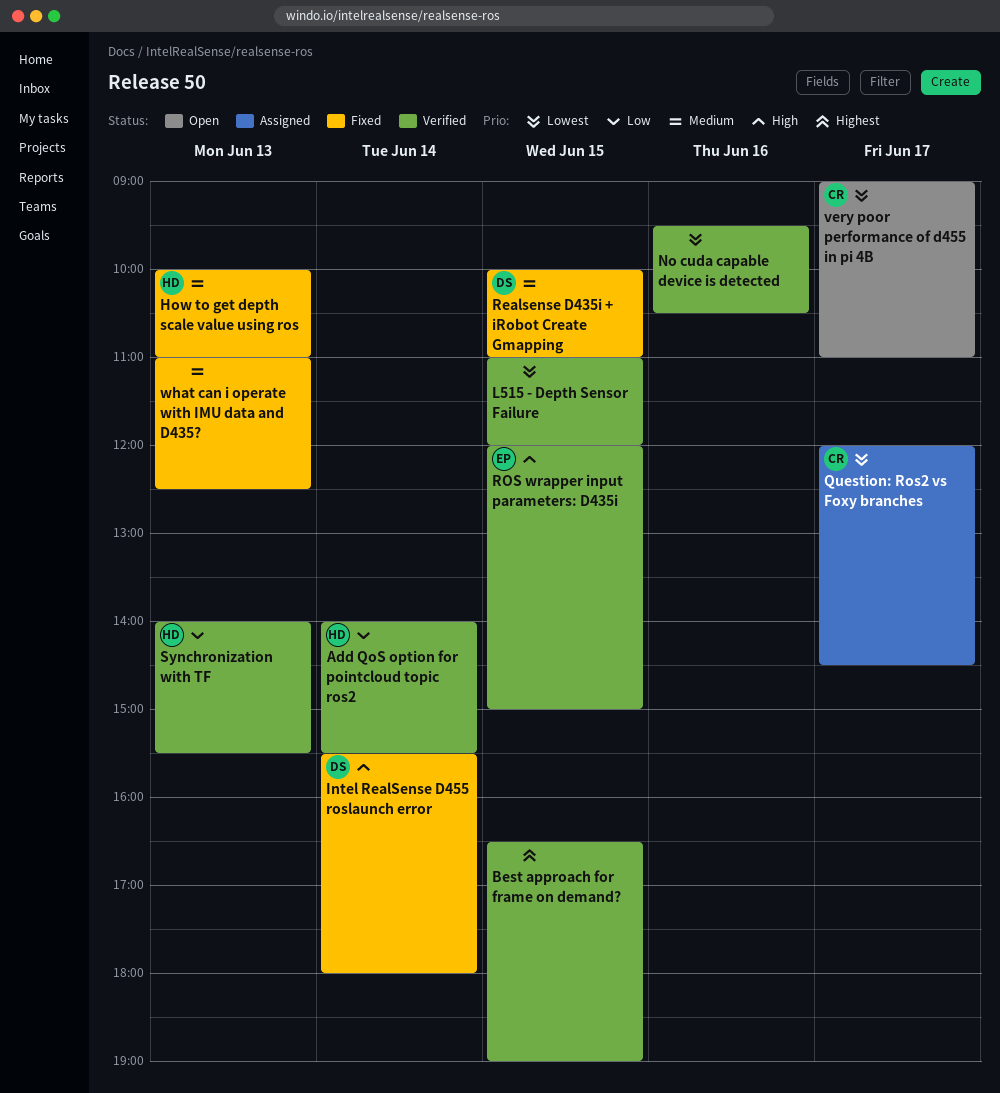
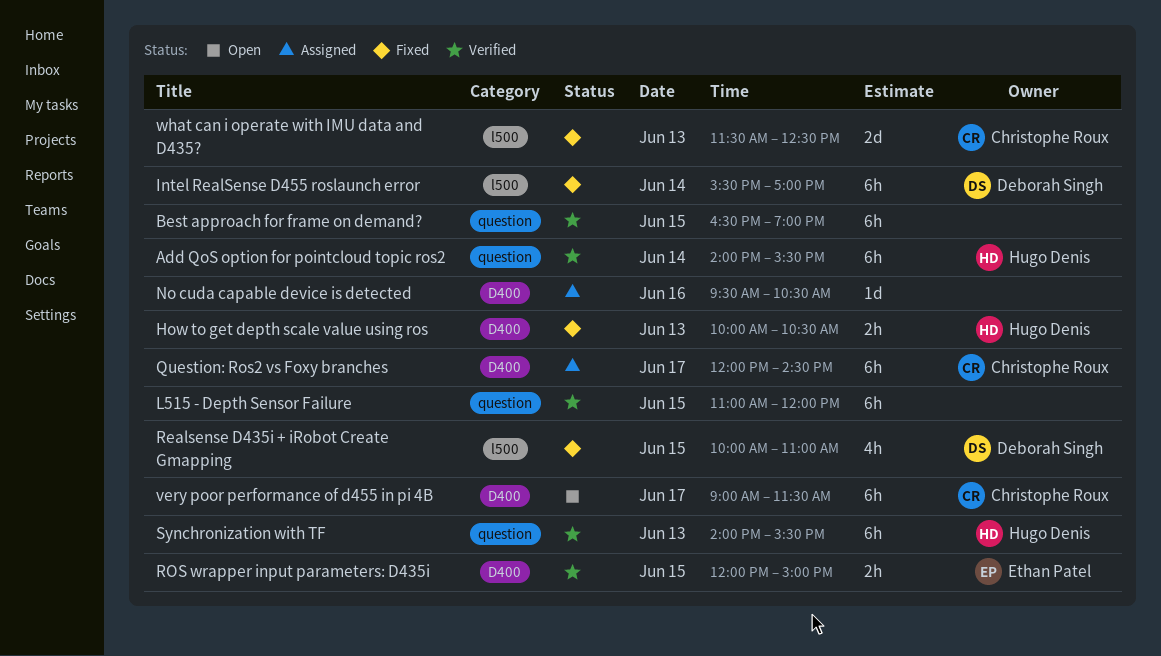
How to get depth scale value using ros, ends: 11:00 -> 10:30
Intel RealSense D455 roslaunch error, ends: 18:00 -> 17:00
No cuda capable device is detected, status: Verified -> Assigned
very poor performance of d455 in pi 4B, ends: 11:00 -> 11:30
what can i operate with IMU data and D435?, owner: none -> Christophe Roux
what can i operate with IMU data and D435?, begins: 11:00 -> 11:30

